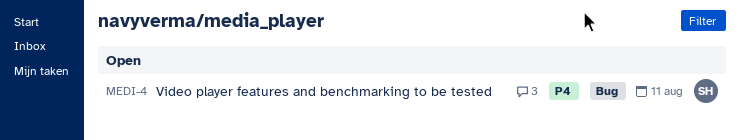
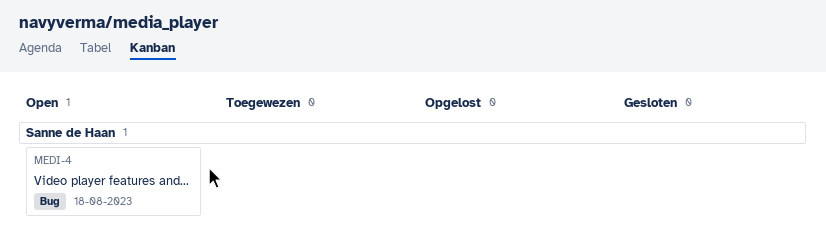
MEDI-4, due: Aug 11 -> Aug 18

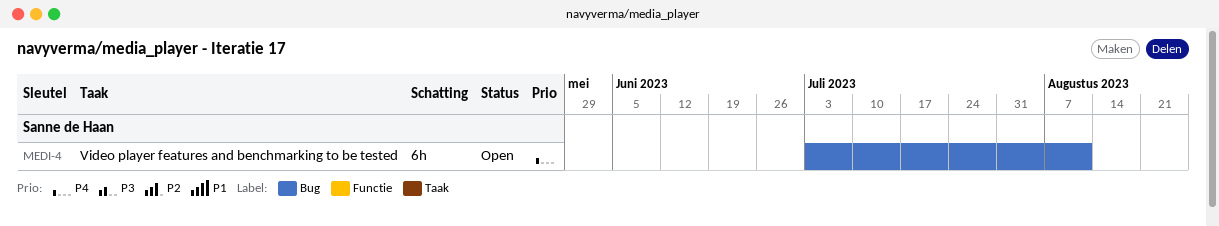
MEDI-4, due: Aug 18 -> Aug 11

